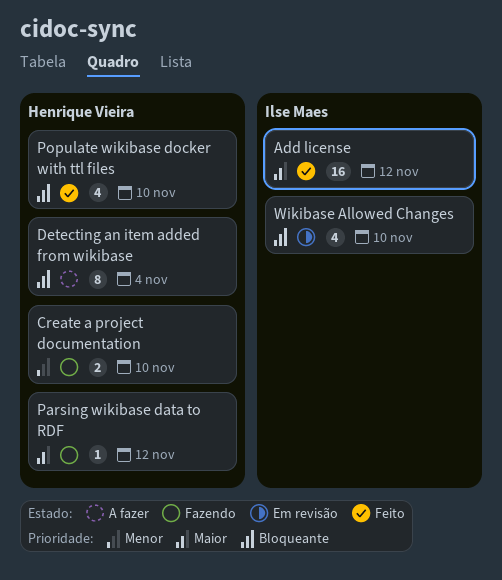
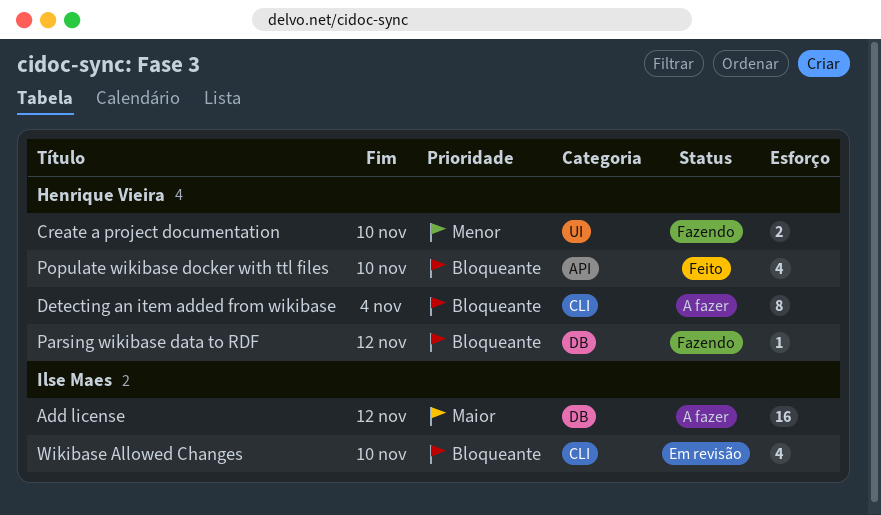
Add license, status: Feito -> A fazer
Parsing wikibase data to RDF, priority: Maior -> Bloqueante

